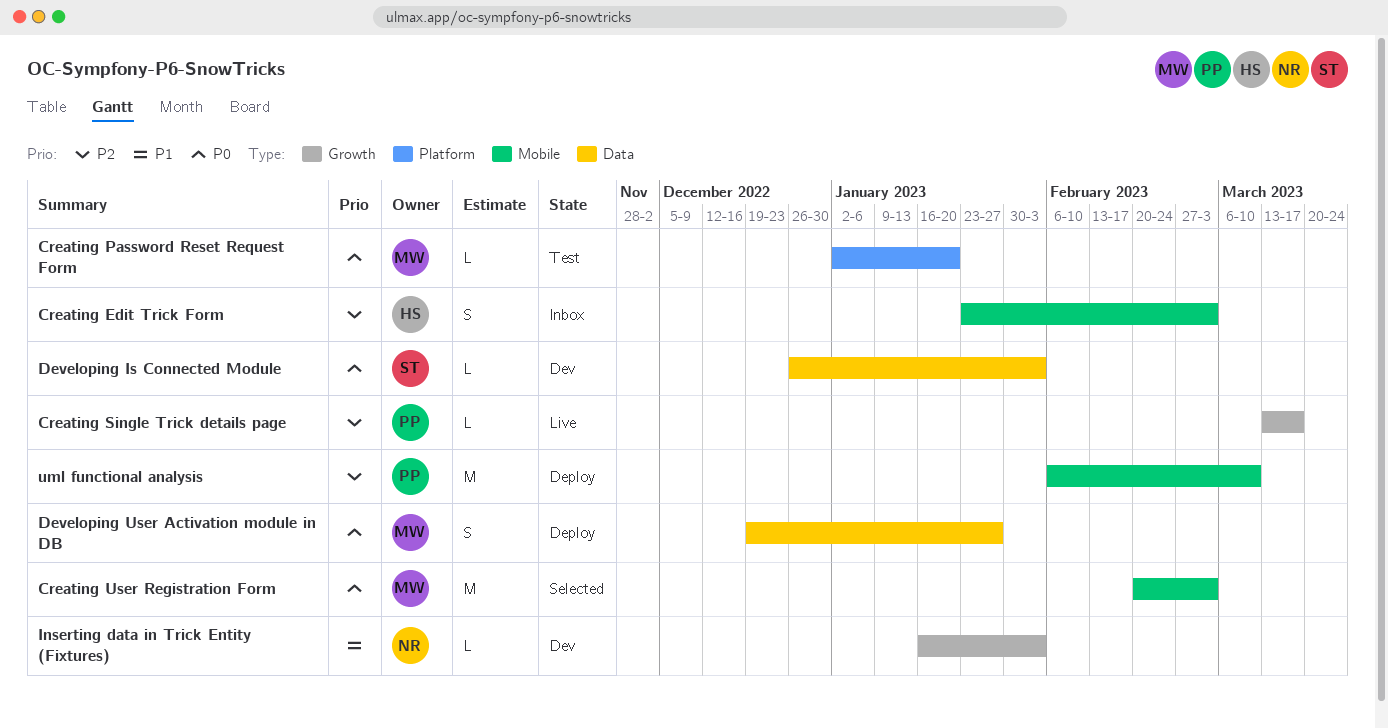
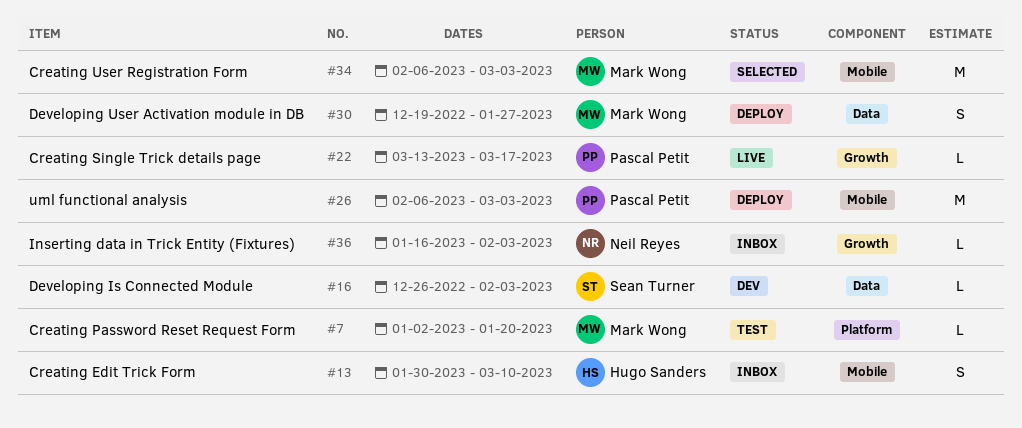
Creating Edit Trick Form, start: Jan 23 -> Jan 30
Creating Edit Trick Form, due: Mar 3 -> Mar 10
Creating User Registration Form, start: Feb 20 -> Feb 6
Inserting data in Trick Entity (Fixtures), status: Dev -> Inbox
uml functional analysis, due: Mar 10 -> Mar 3

